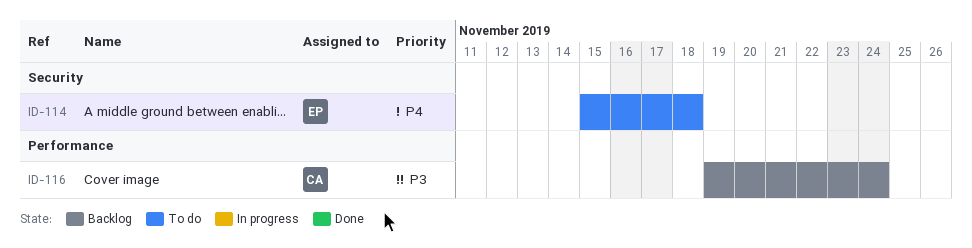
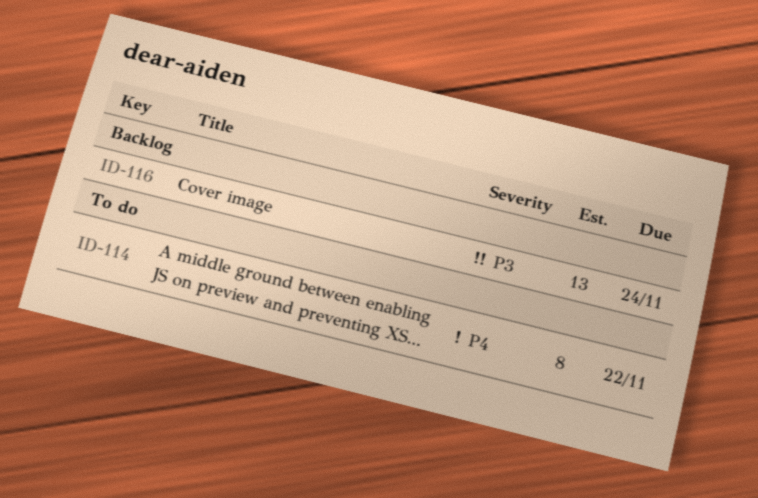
ID-114, due: Nov 18 -> Nov 22

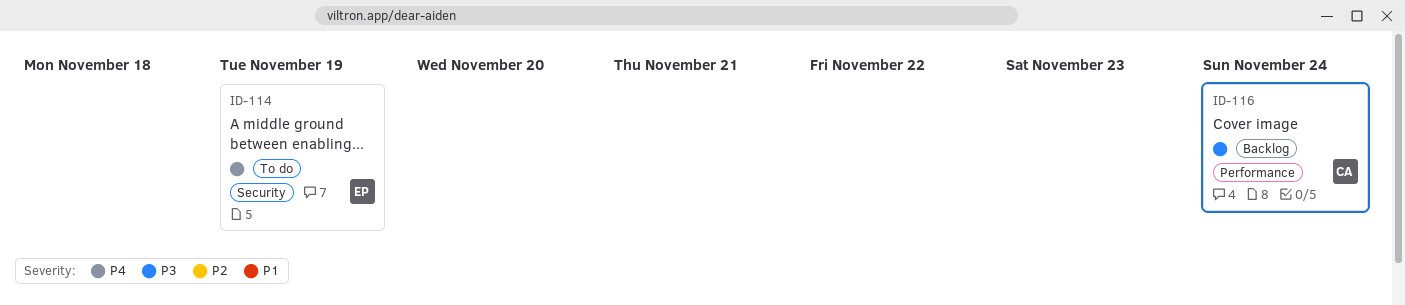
ID-114, due: Nov 22 -> Nov 19

